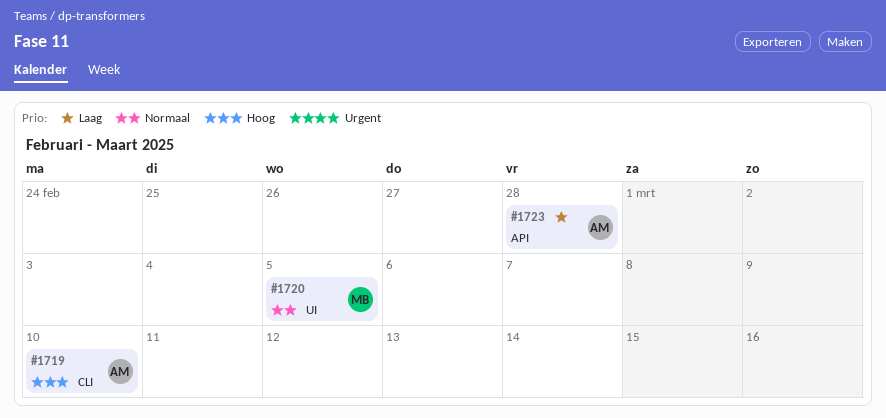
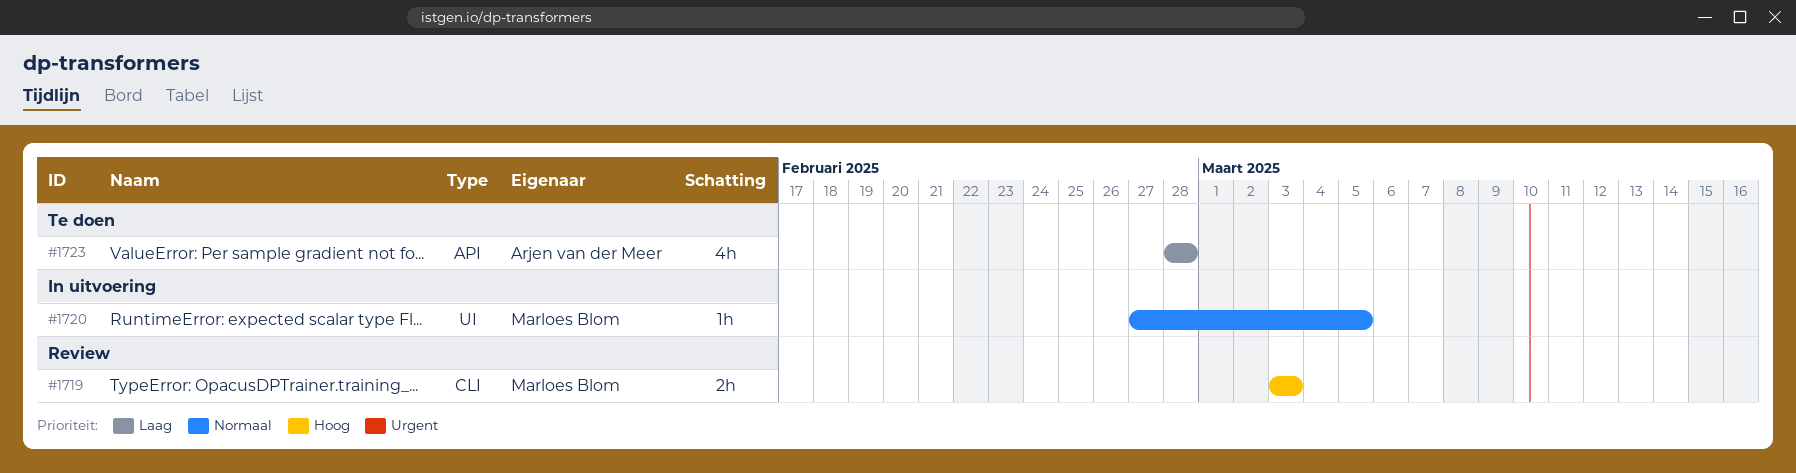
#1719, owner: Arjen van der Meer -> Marloes Blom
#1719, due: Mar 10 -> Mar 3

